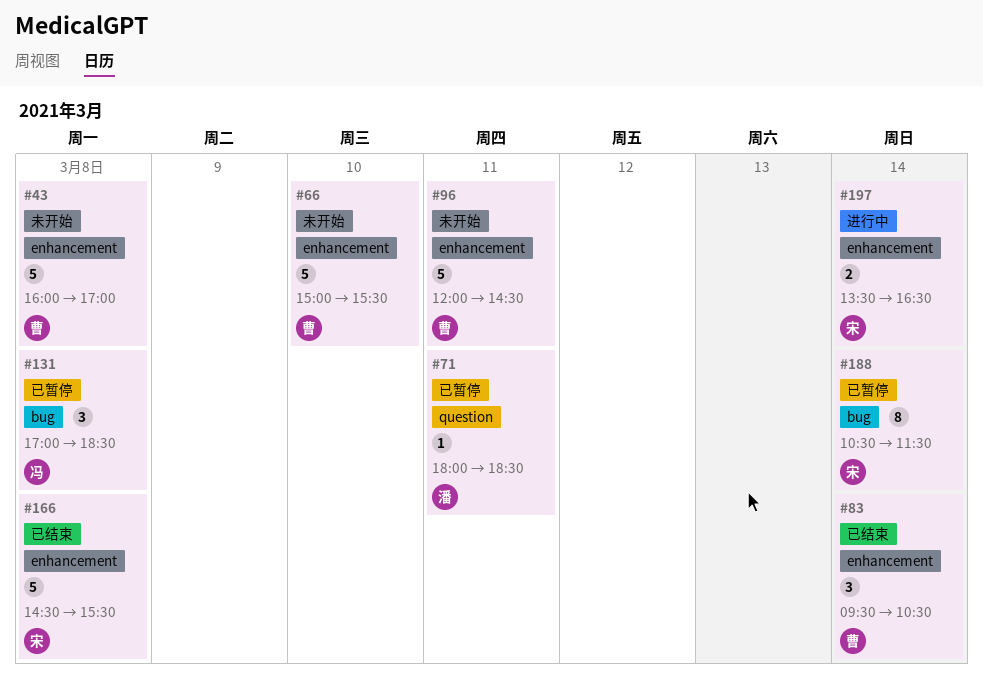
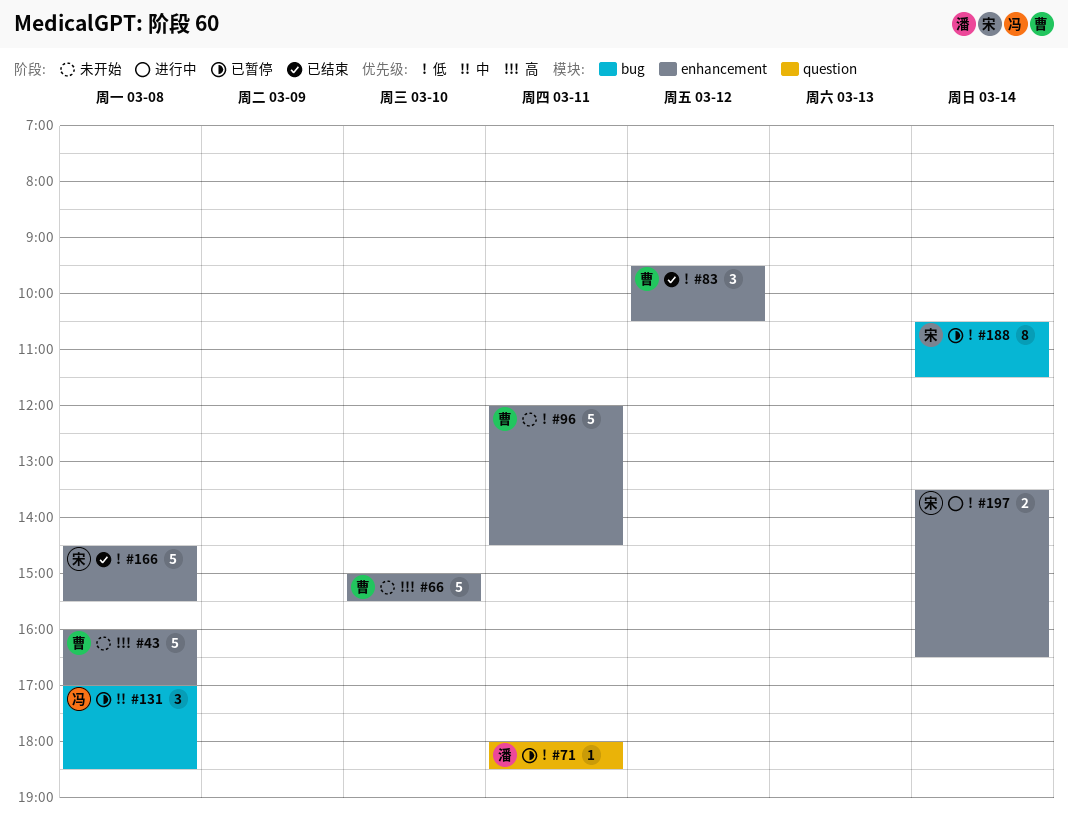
#83, day: Mar 14 -> Mar 12

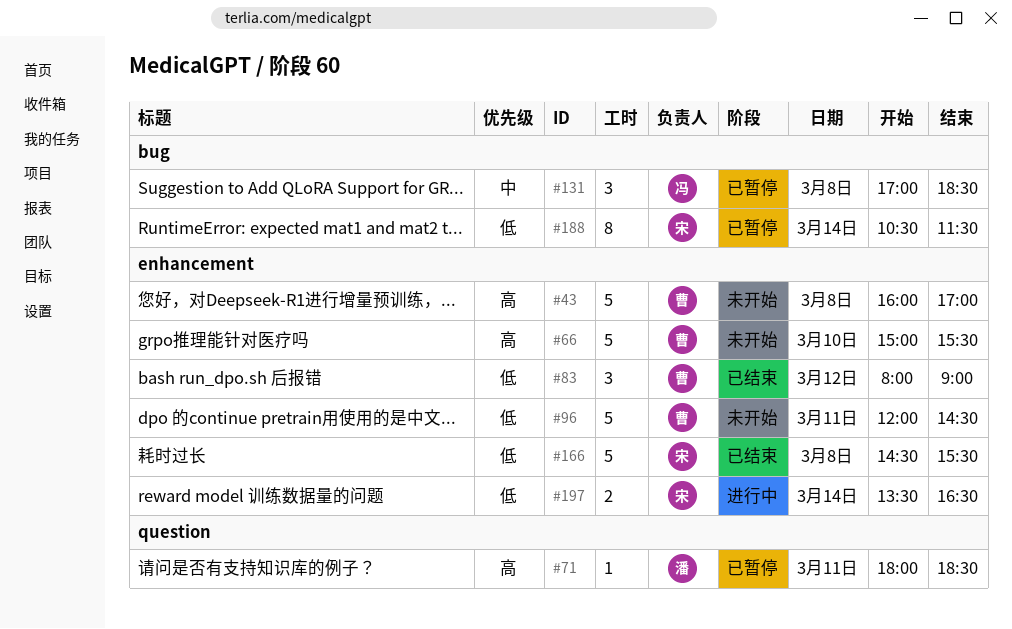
#71, priority: 低 -> 高
#83, begins: 09:30 -> 08:00
#83, ends: 10:30 -> 09:00

